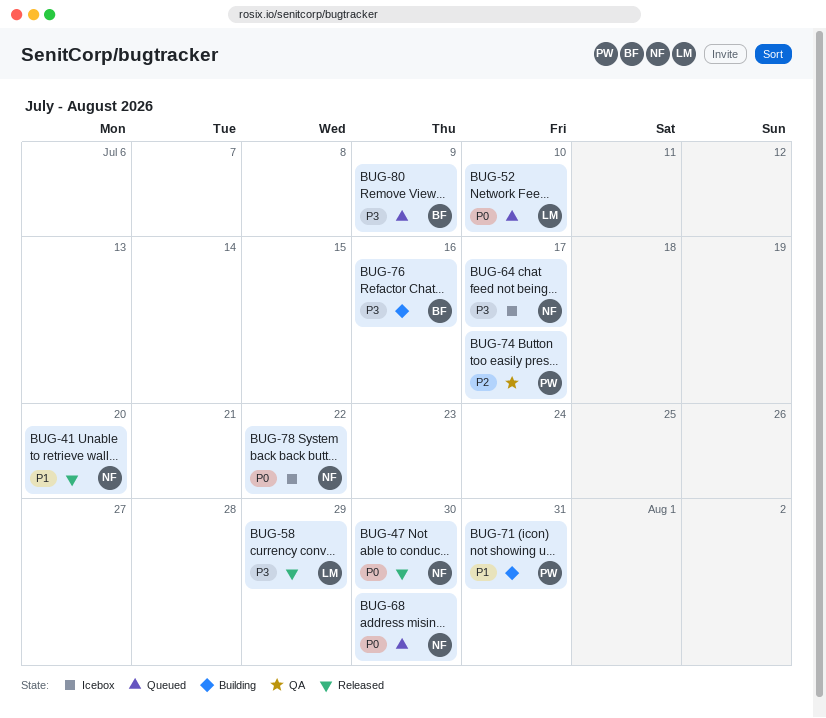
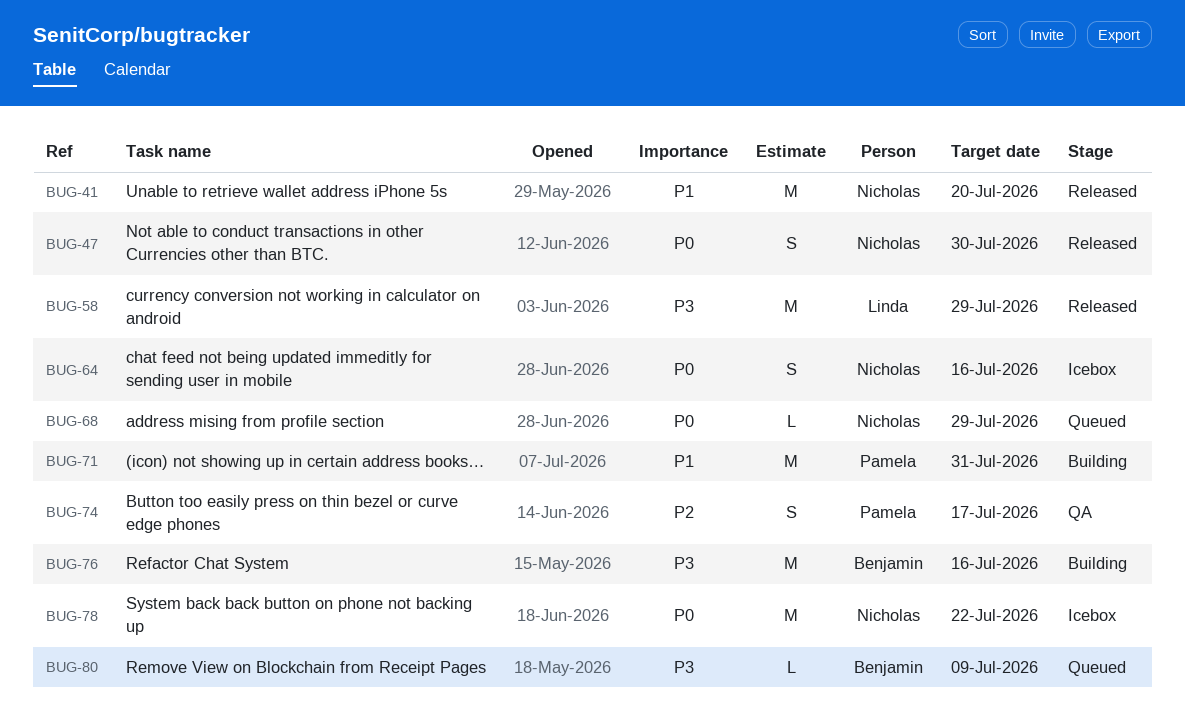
BUG-52: present -> none
BUG-64, priority: P3 -> P0
BUG-64, due: Jul 17 -> Jul 16
BUG-68, due: Jul 30 -> Jul 29

